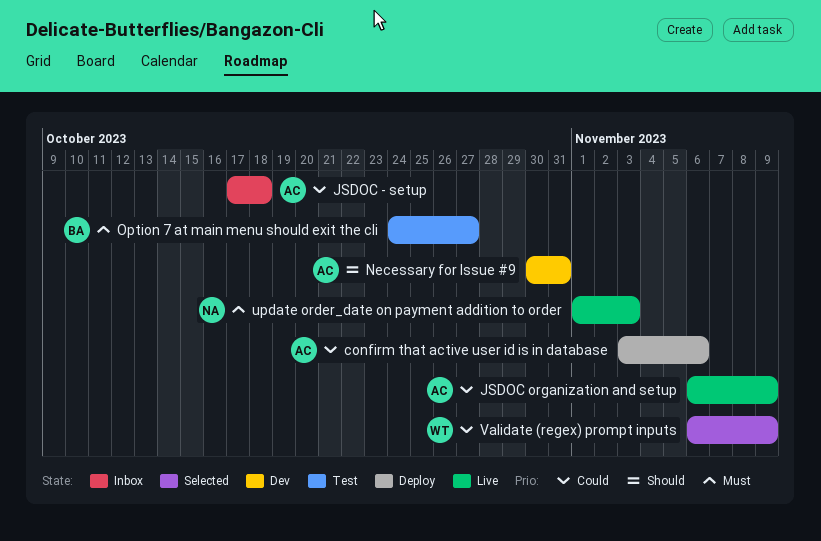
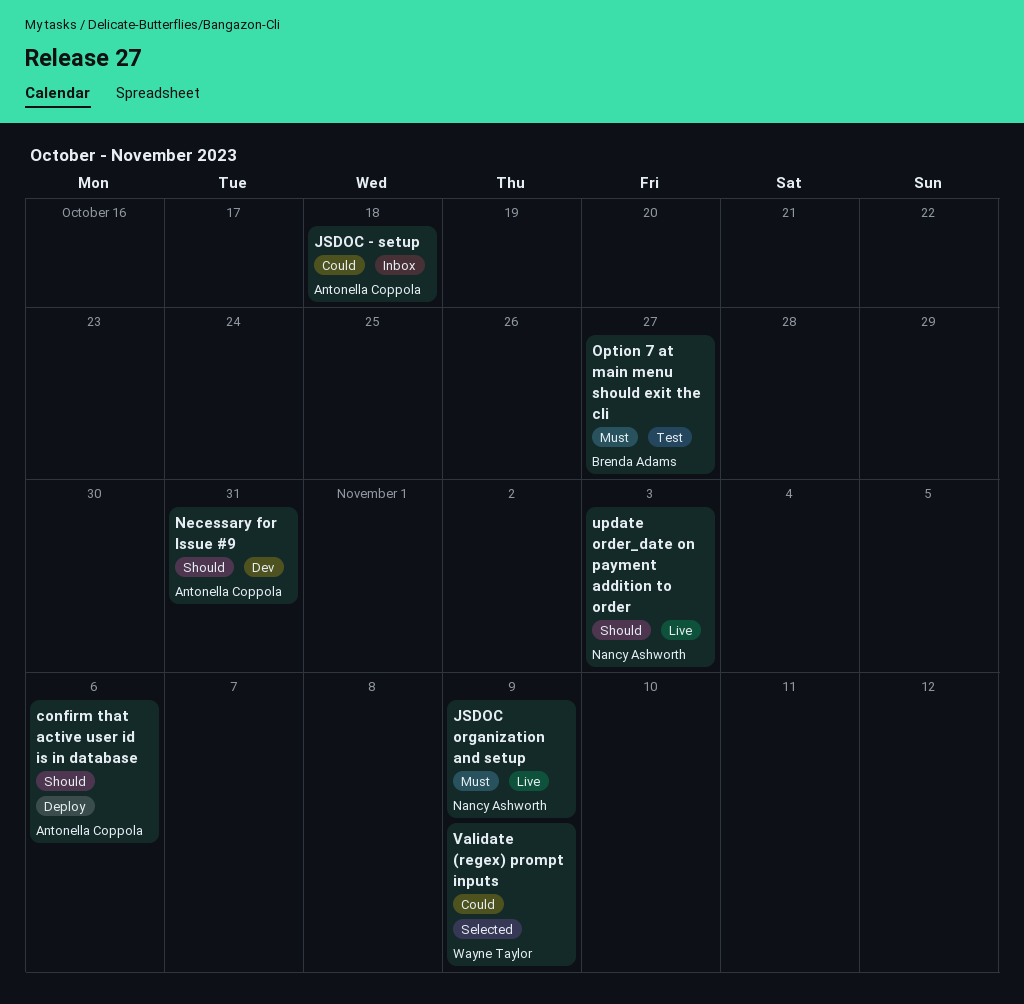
confirm that active user id is in database, priority: Could -> Should
JSDOC organization and setup, owner: Antonella Coppola -> Nancy Ashworth
JSDOC organization and setup, priority: Could -> Must
update order_date on payment addition to order, priority: Must -> Should

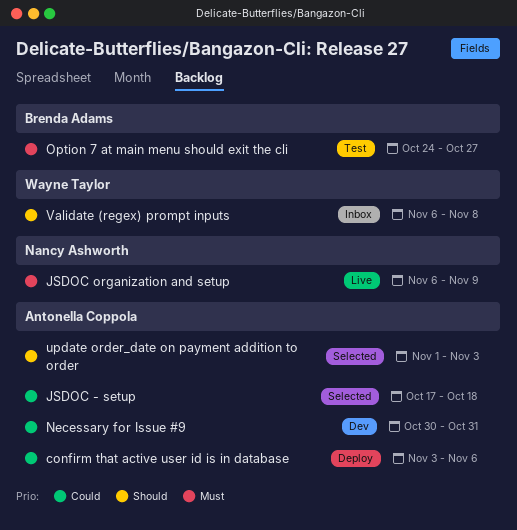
confirm that active user id is in database, priority: Should -> Could
JSDOC - setup, status: Inbox -> Selected
Necessary for Issue #9, priority: Should -> Could
update order_date on payment addition to order, status: Live -> Selected
update order_date on payment addition to order, owner: Nancy Ashworth -> Antonella Coppola
Validate (regex) prompt inputs, status: Selected -> Inbox
Validate (regex) prompt inputs, priority: Could -> Should
Validate (regex) prompt inputs, due: Nov 9 -> Nov 8

